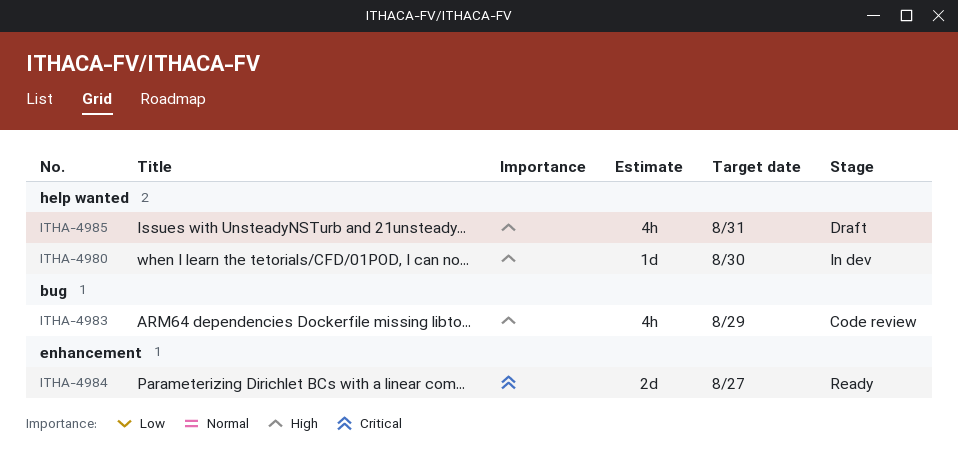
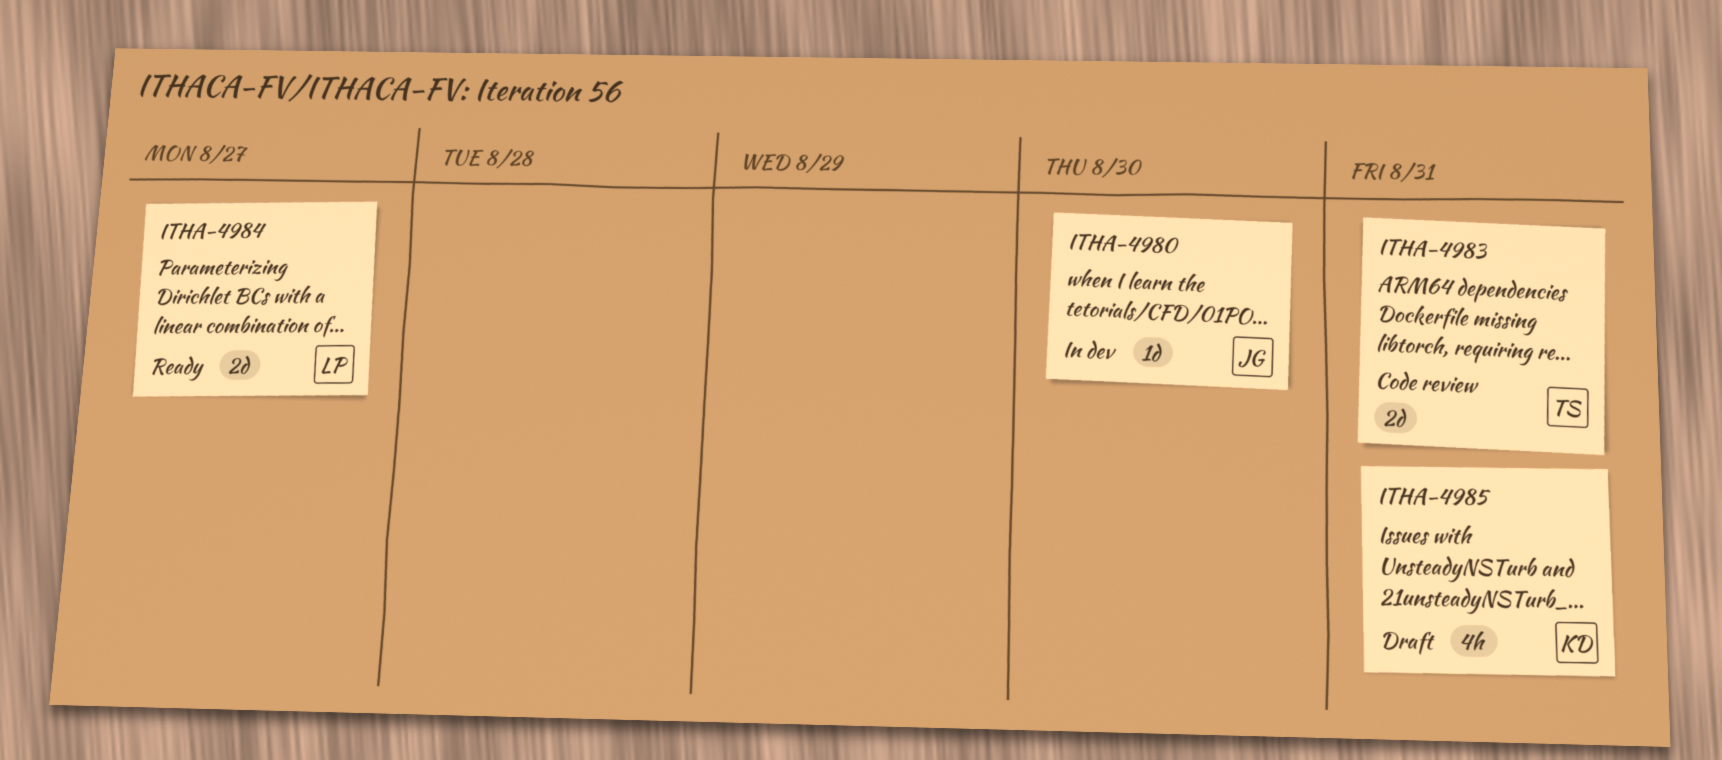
ITHA-4983, estimate: 4h -> 2d
ITHA-4983, due: Aug 29 -> Aug 31

